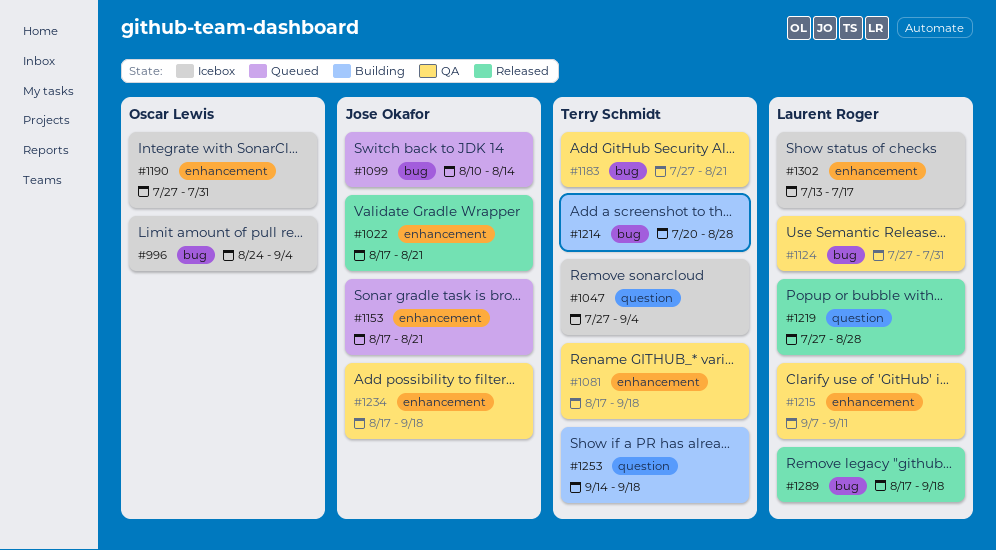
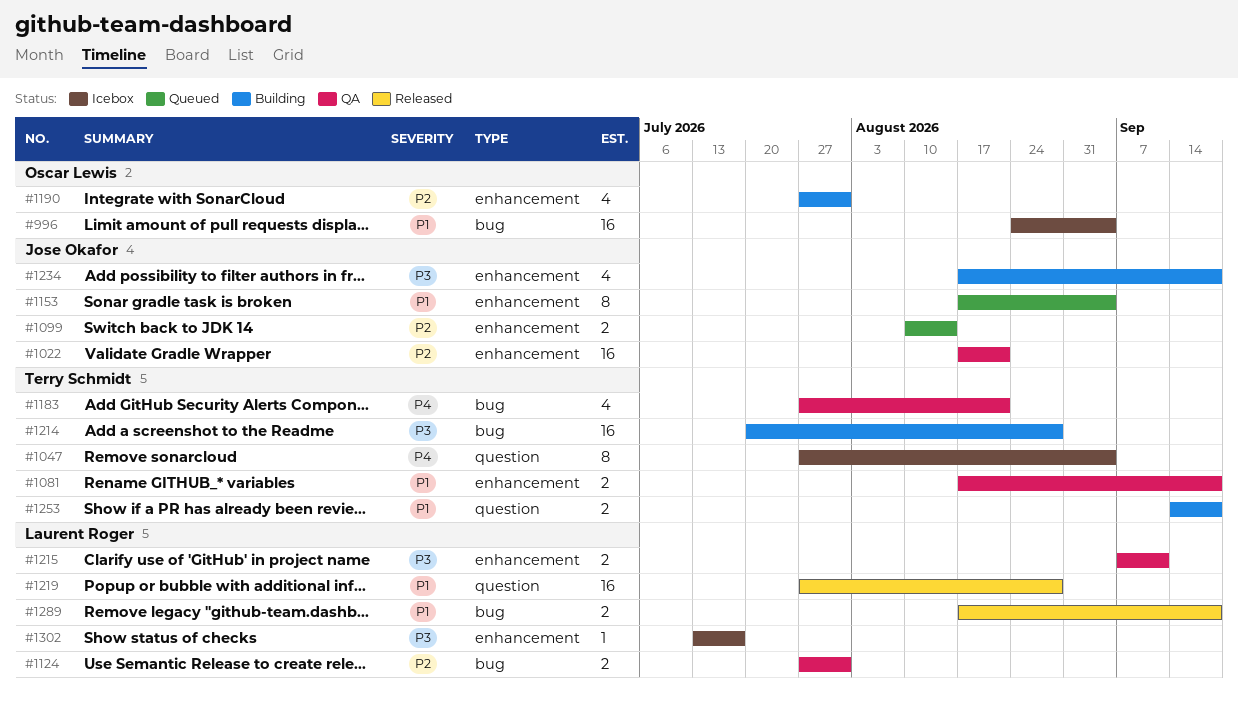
#1022, status: Released -> QA
#1099, label: bug -> enhancement
#1153, due: Aug 21 -> Sep 4
#1190, status: Icebox -> Building
#1234, status: QA -> Building

